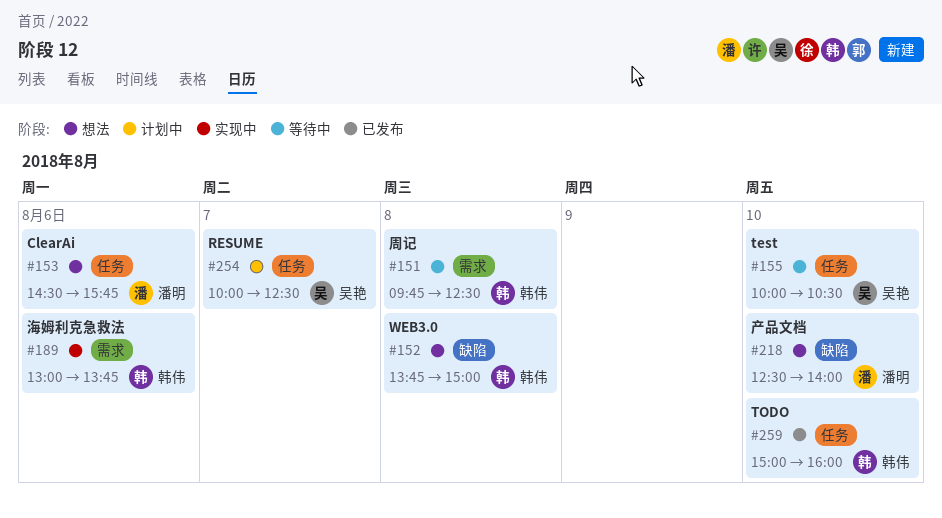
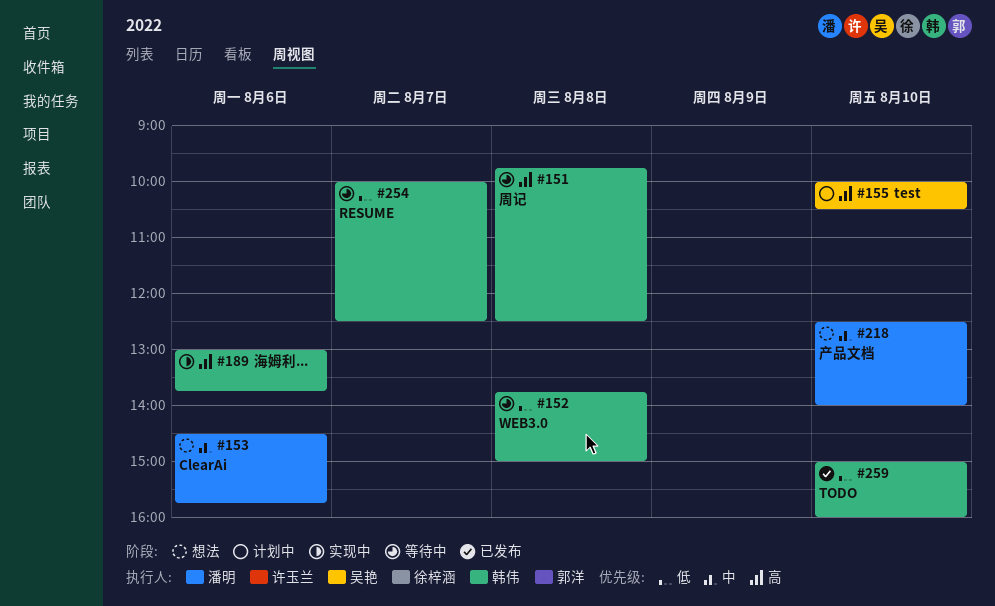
#152, status: 想法 -> 等待中
#155, status: 等待中 -> 计划中
#254, status: 计划中 -> 等待中
#254, owner: 吴艳 -> 韩伟

